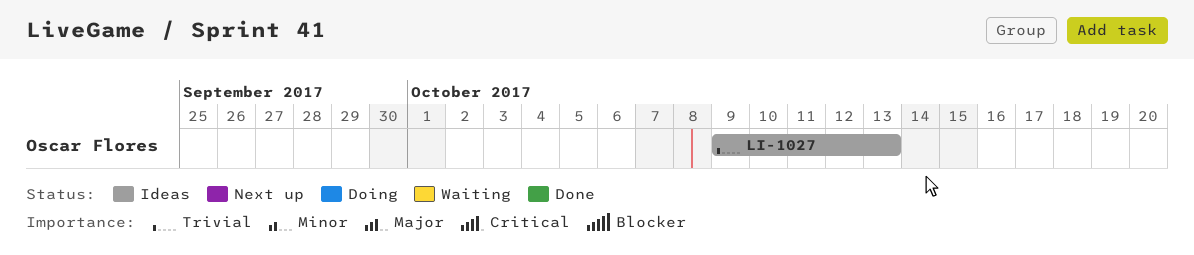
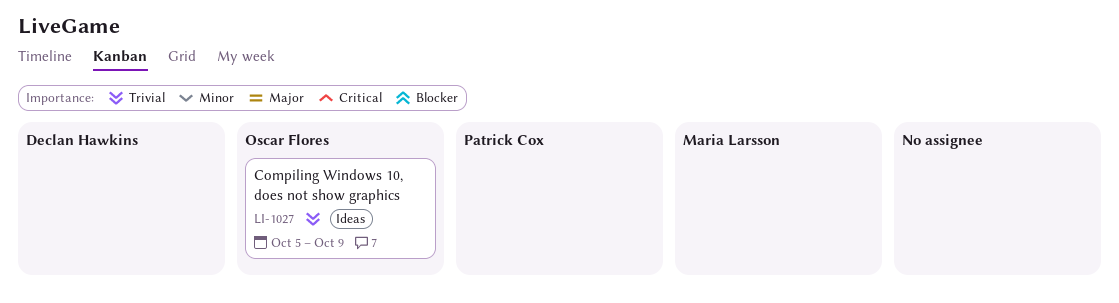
LI-1027, start: Oct 9 -> Oct 5
LI-1027, due: Oct 13 -> Oct 9

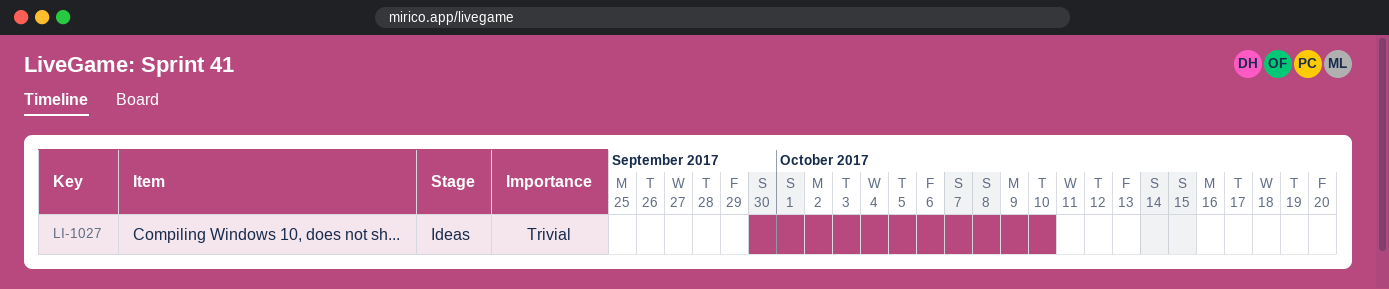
LI-1027, start: Oct 5 -> Sep 30
LI-1027, due: Oct 9 -> Oct 10

